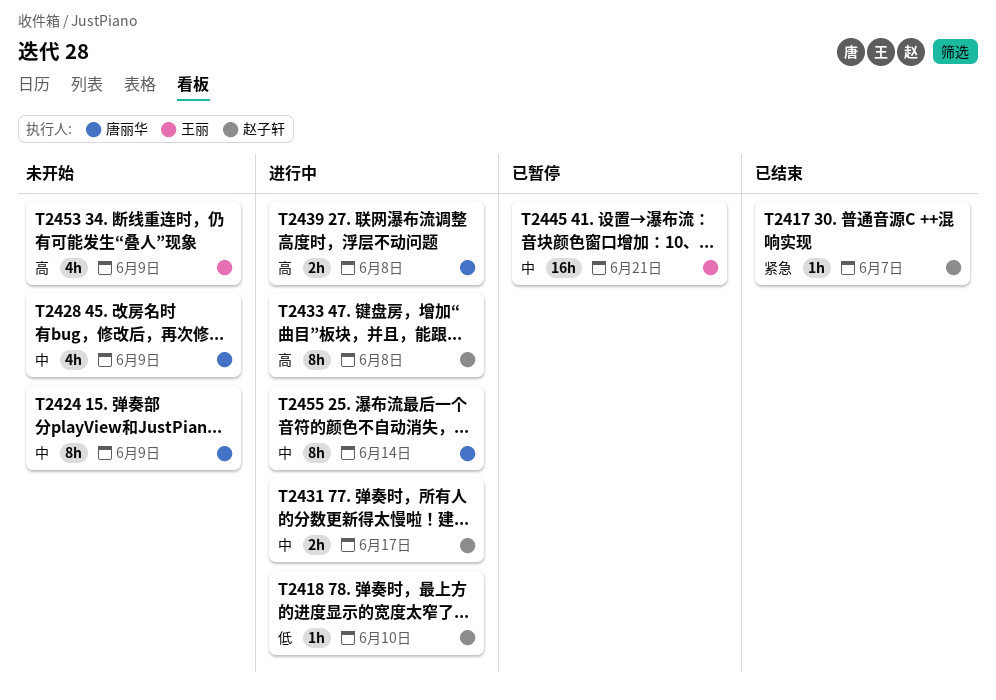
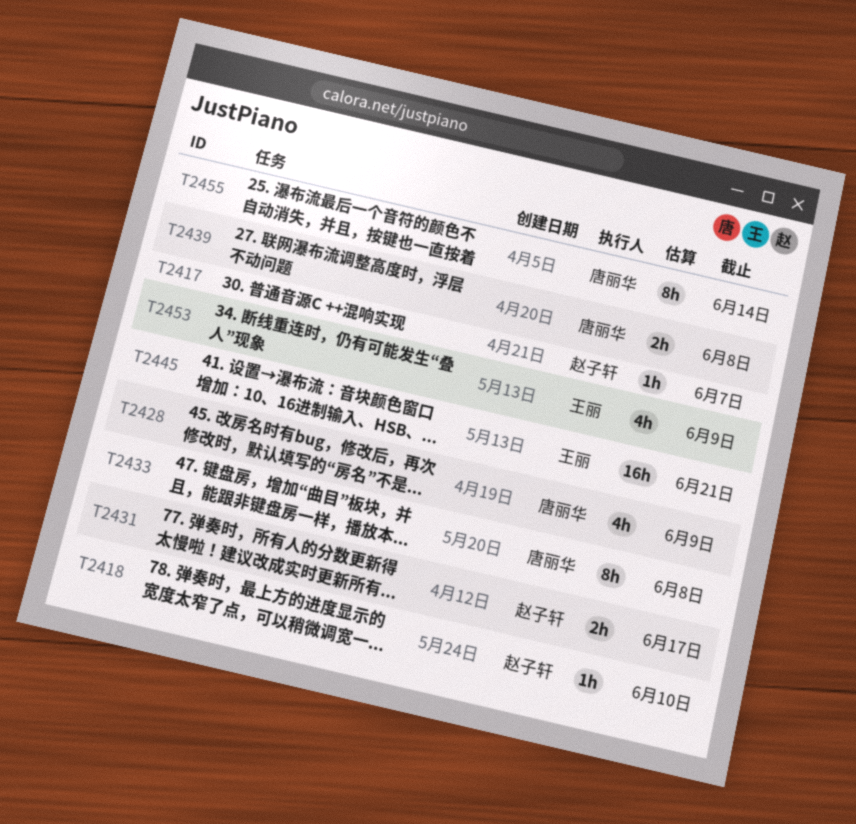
T2424: present -> none
T2433, owner: 赵子轩 -> 唐丽华

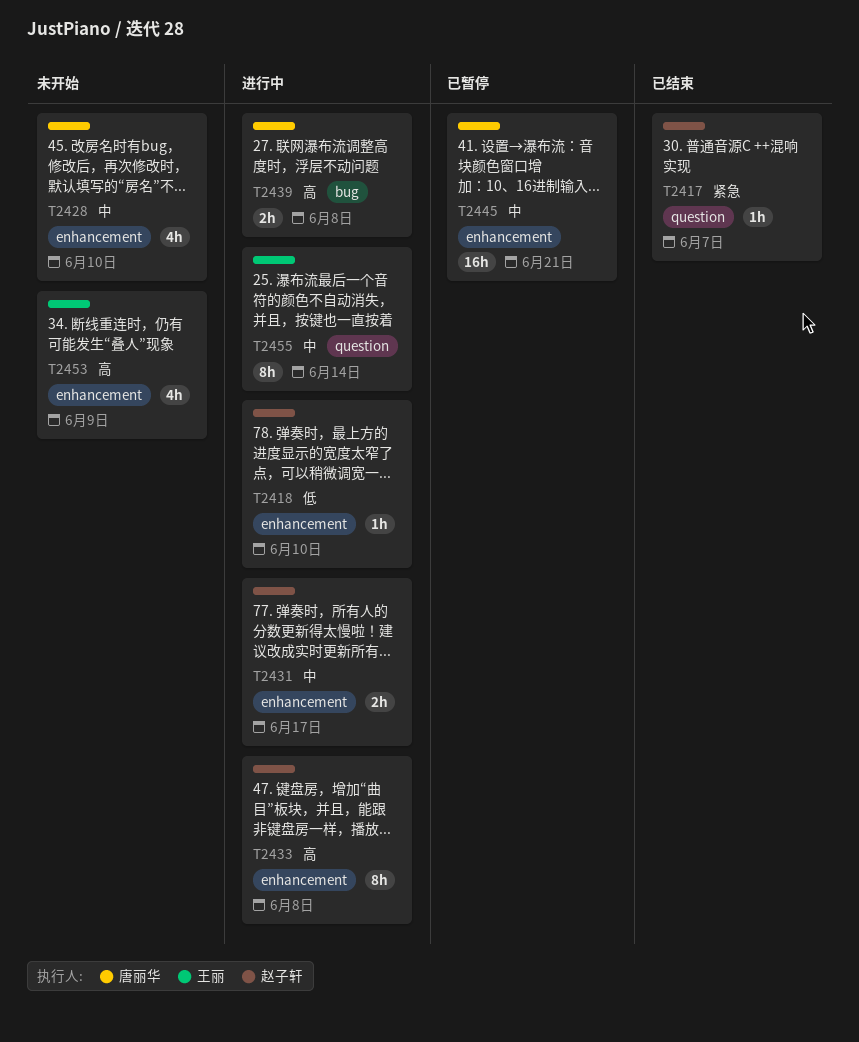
T2428, due: Jun 9 -> Jun 10
T2433, owner: 唐丽华 -> 赵子轩
T2445, owner: 王丽 -> 唐丽华
T2455, owner: 唐丽华 -> 王丽

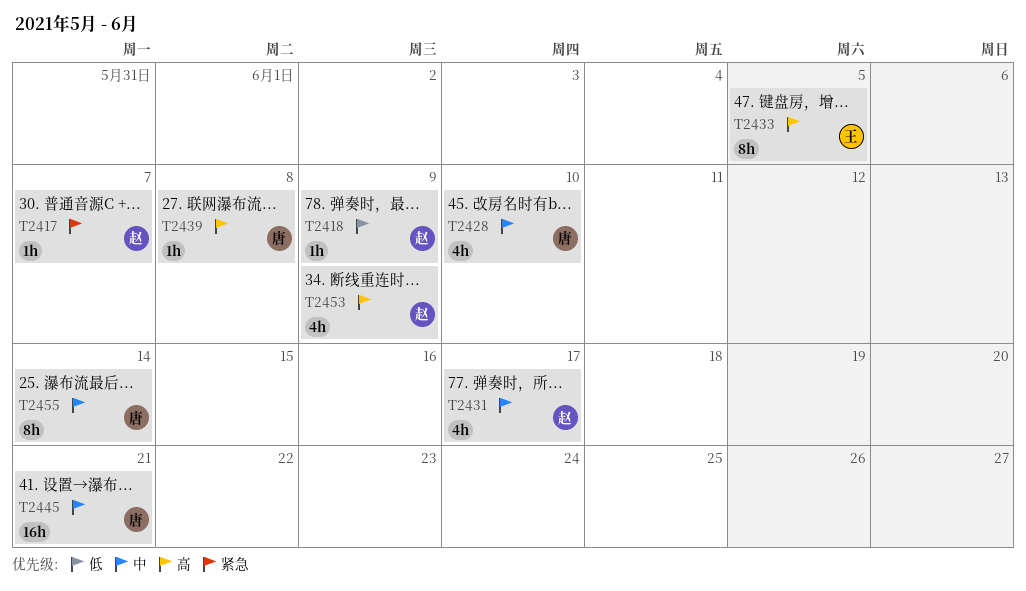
T2418, due: Jun 10 -> Jun 9
T2431, estimate: 2h -> 4h
T2433, owner: 赵子轩 -> 王丽
T2433, due: Jun 8 -> Jun 5
T2439, estimate: 2h -> 1h
T2453, owner: 王丽 -> 赵子轩
T2455, owner: 王丽 -> 唐丽华

